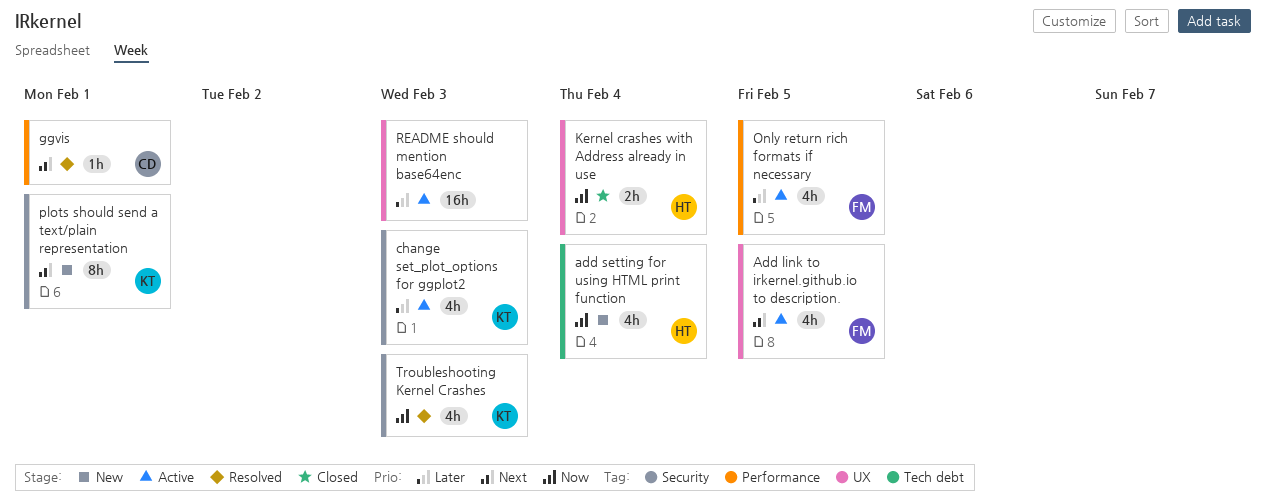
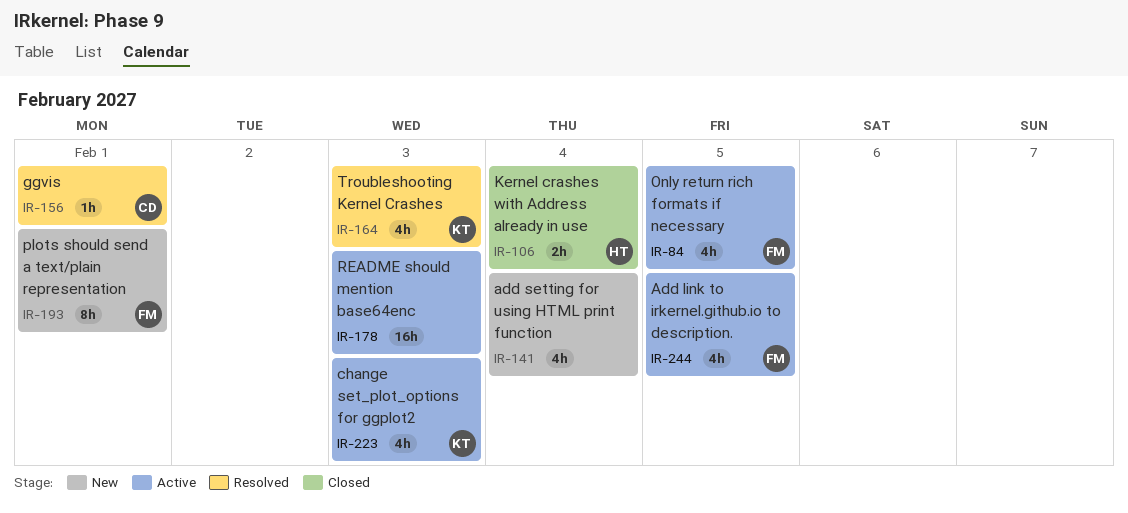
add setting for using HTML print function, owner: HT -> none
plots should send a text/plain representation, owner: KT -> FM

